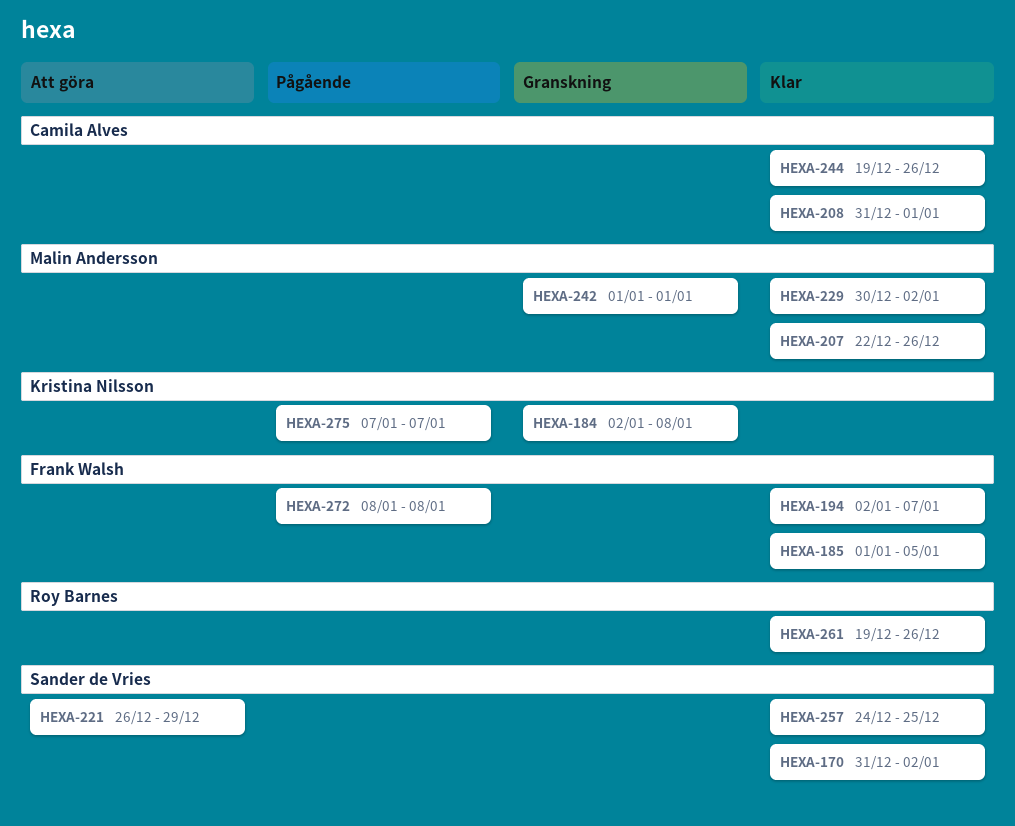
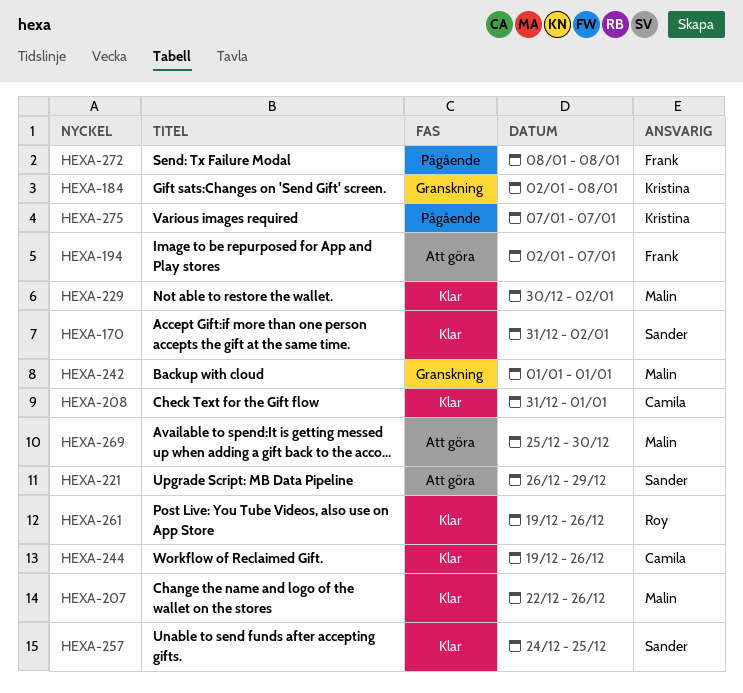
HEXA-185: present -> none
HEXA-194, status: Klar -> Att göra
HEXA-269: none -> present

